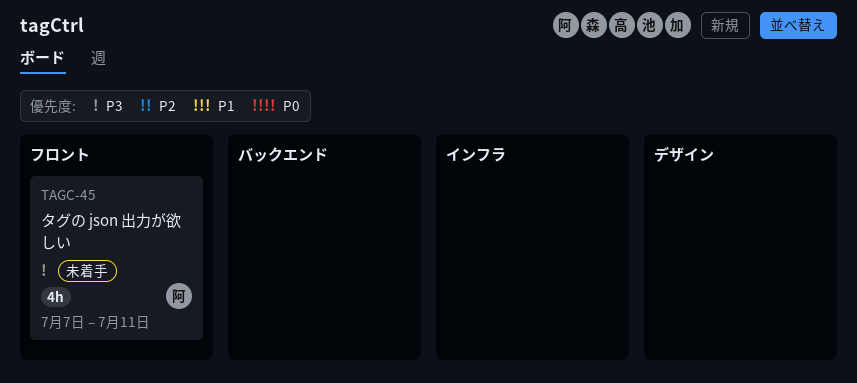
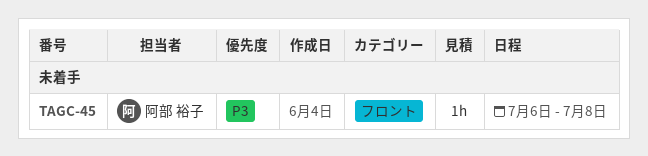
TAGC-45, estimate: 4h -> 1h
TAGC-45, start: Jul 7 -> Jul 6
TAGC-45, due: Jul 11 -> Jul 8

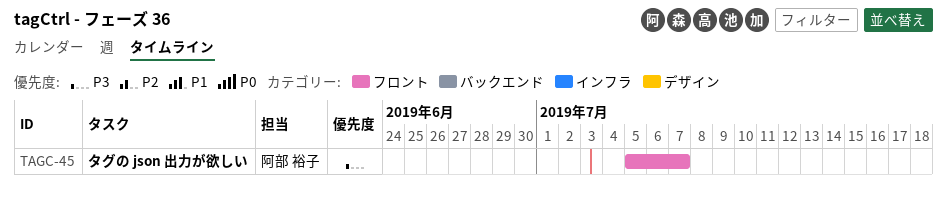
TAGC-45, start: Jul 6 -> Jul 5
TAGC-45, due: Jul 8 -> Jul 7

